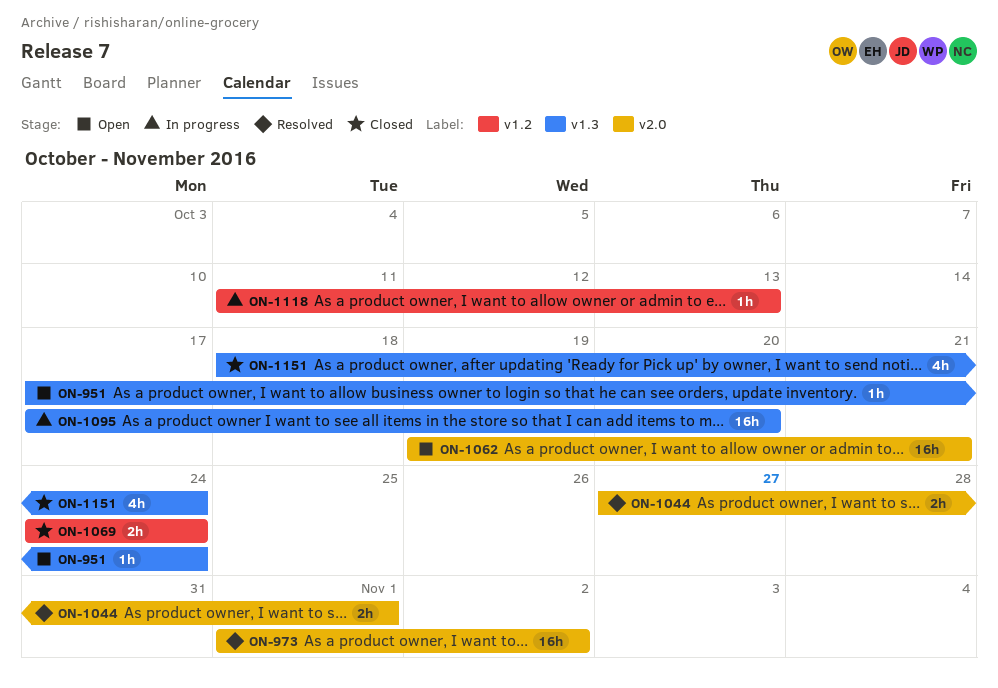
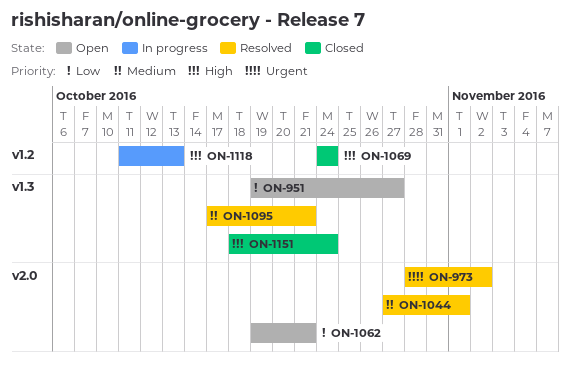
ON-951, start: Oct 17 -> Oct 19
ON-951, due: Oct 24 -> Oct 27
ON-973, start: Nov 1 -> Oct 28
ON-1095, status: In progress -> Resolved
ON-1095, due: Oct 20 -> Oct 21

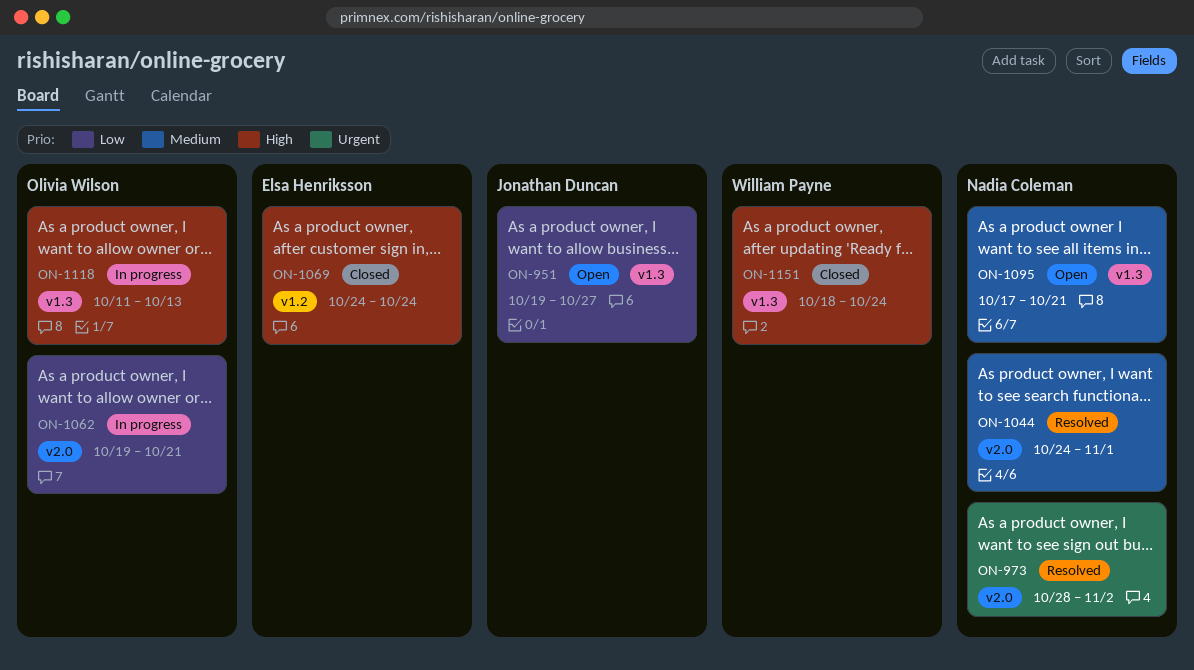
ON-1044, start: Oct 27 -> Oct 24
ON-1062, status: Open -> In progress
ON-1095, status: Resolved -> Open
ON-1118, label: v1.2 -> v1.3

